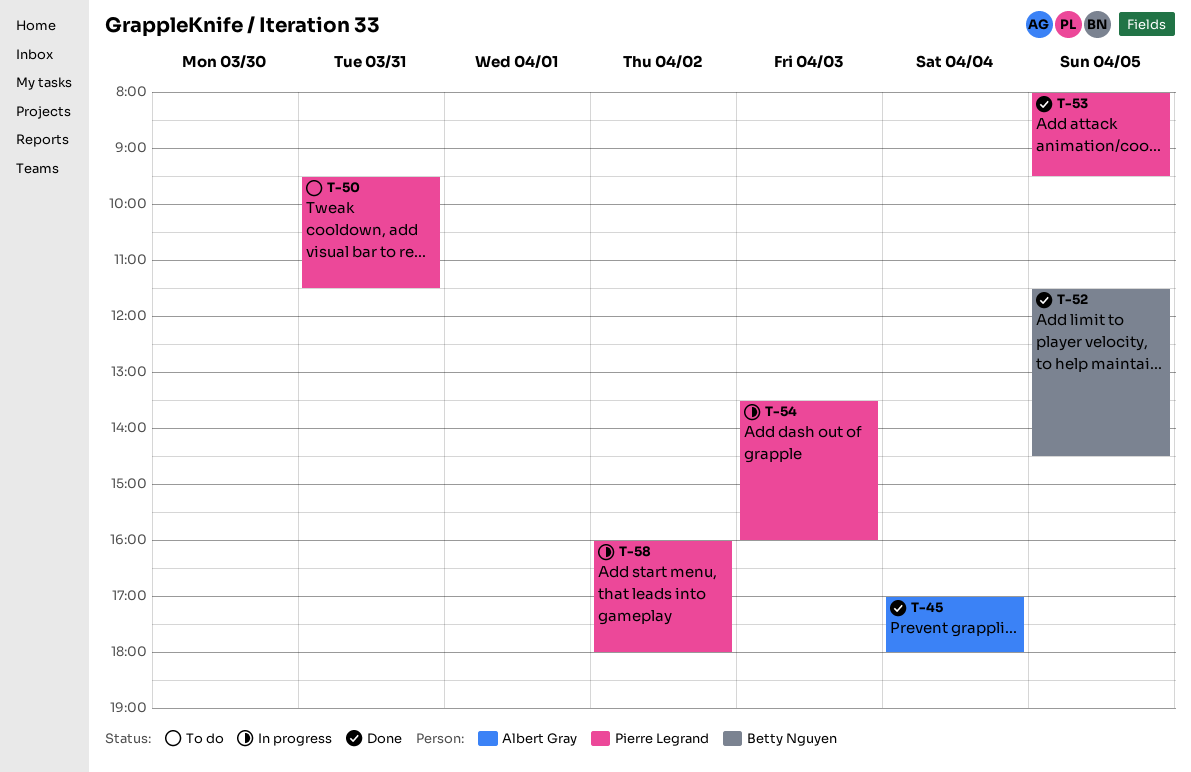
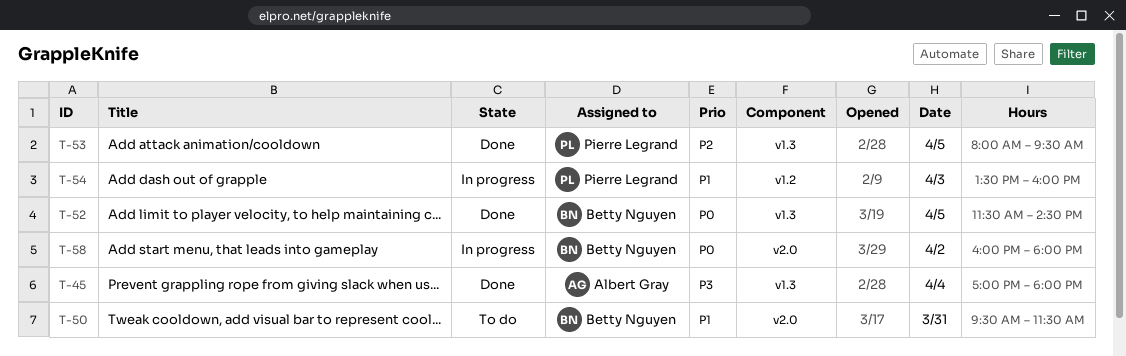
T-50, owner: Pierre Legrand -> Betty Nguyen
T-58, owner: Pierre Legrand -> Betty Nguyen

